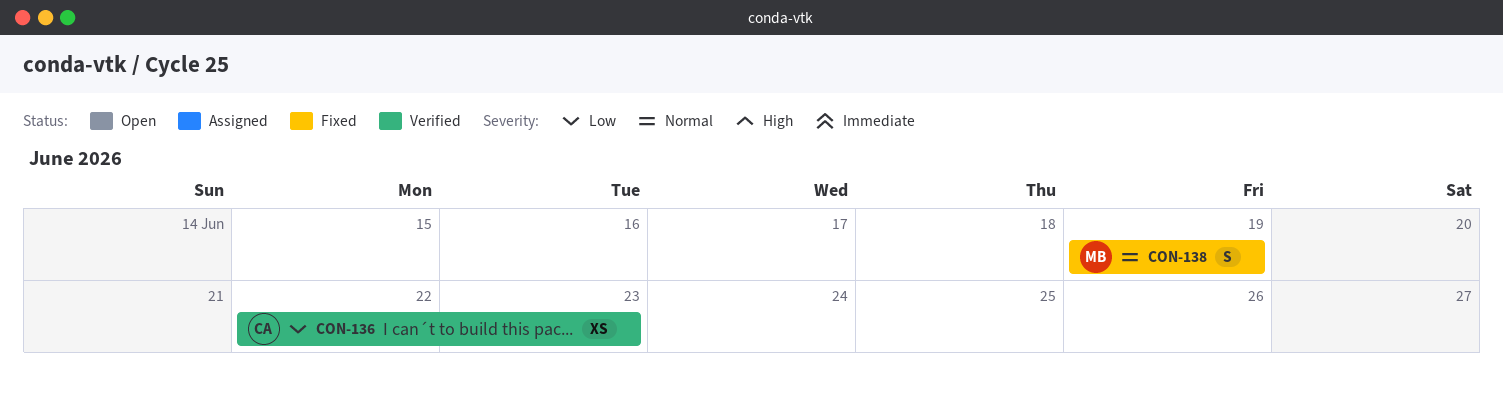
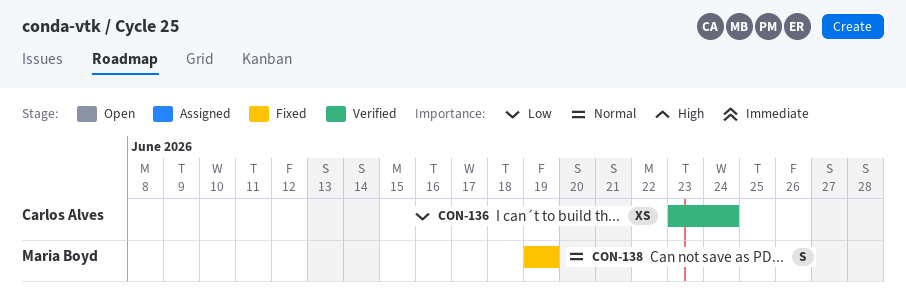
CON-136, start: Jun 22 -> Jun 23
CON-136, due: Jun 23 -> Jun 24

